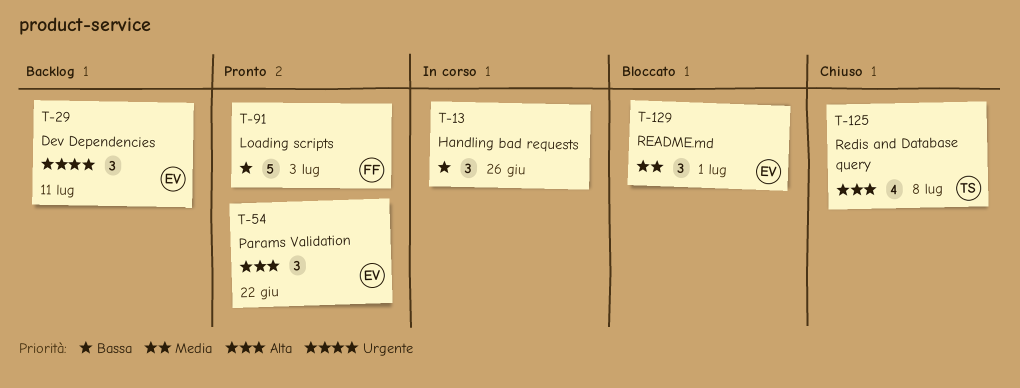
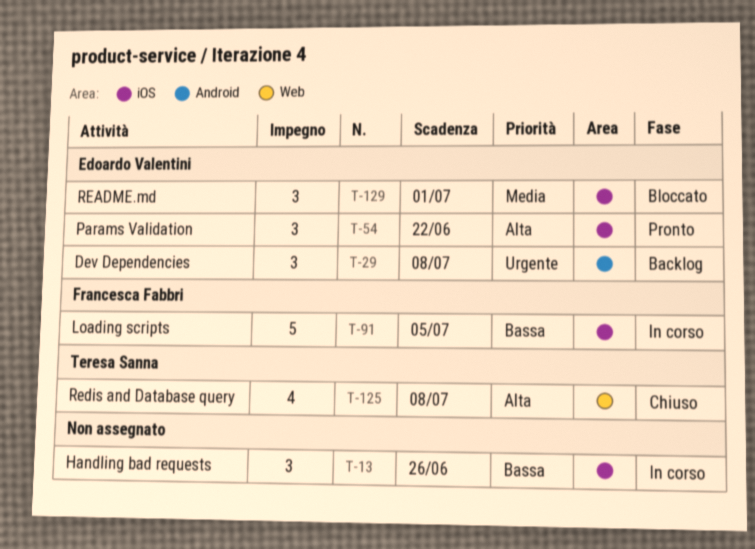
T-29, due: Jul 11 -> Jul 8
T-91, status: Pronto -> In corso
T-91, due: Jul 3 -> Jul 5

